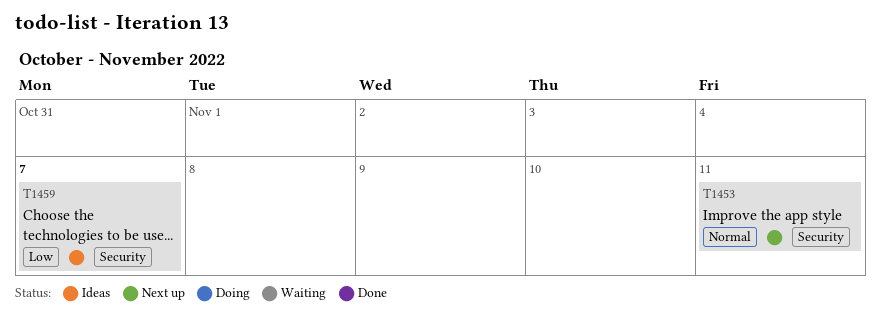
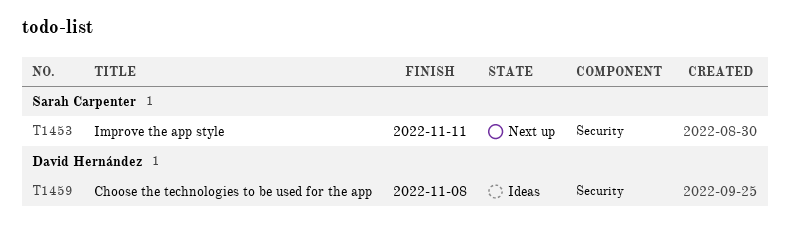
T1459, due: Nov 7 -> Nov 8

